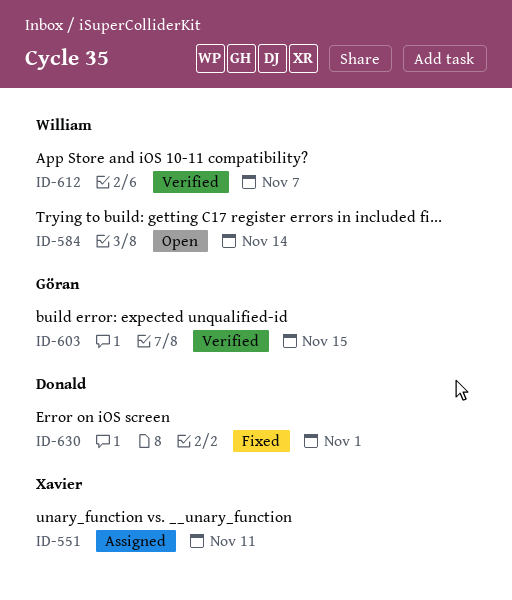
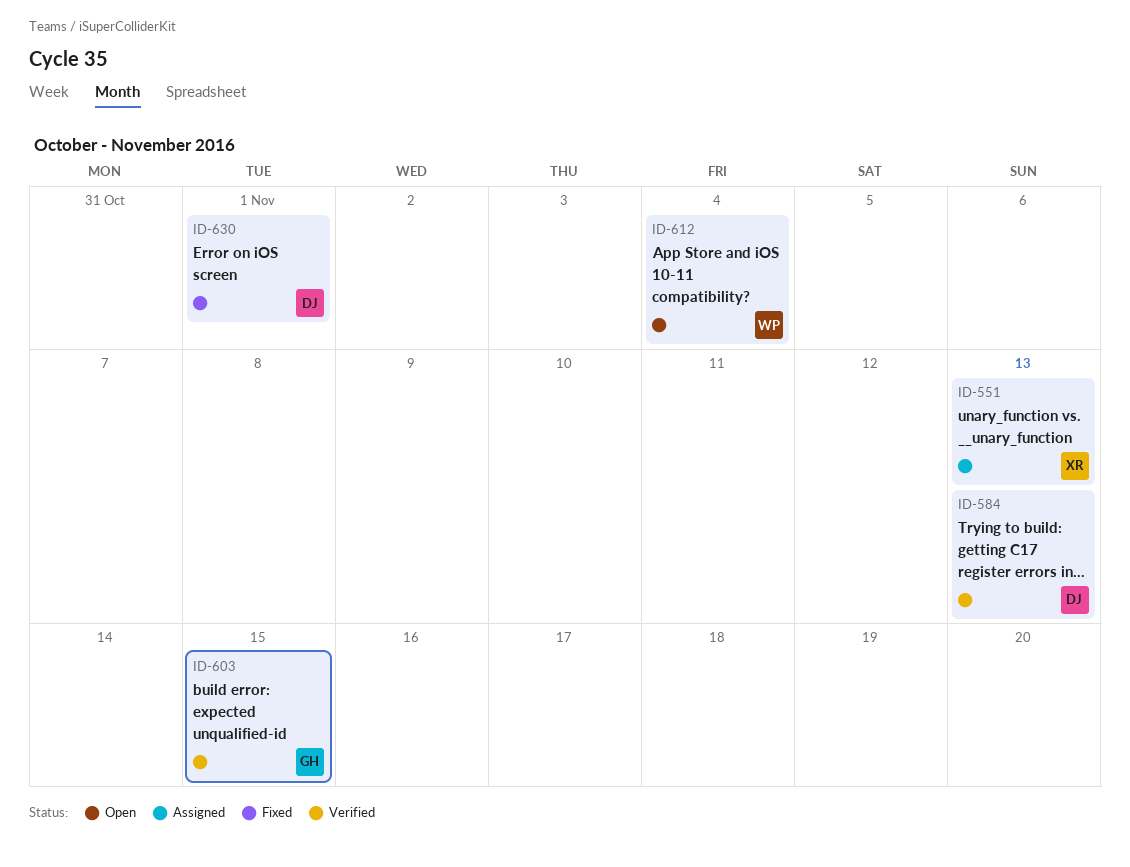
ID-551, due: Nov 11 -> Nov 13
ID-584, status: Open -> Verified
ID-584, owner: William -> Donald
ID-584, due: Nov 14 -> Nov 13
ID-612, status: Verified -> Open
ID-612, due: Nov 7 -> Nov 4

